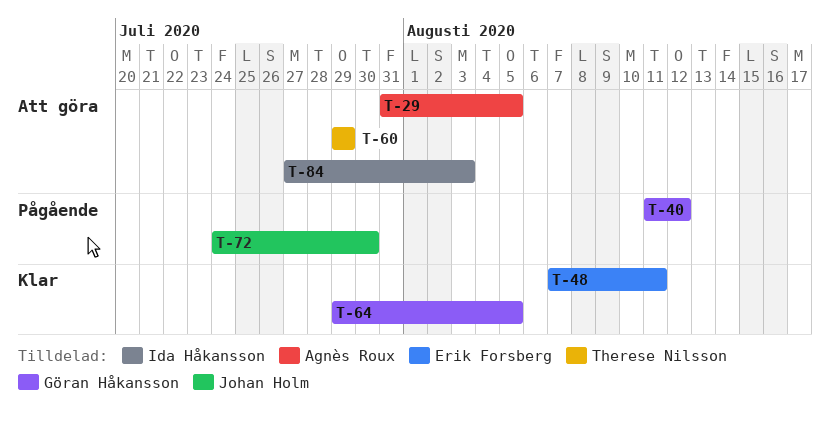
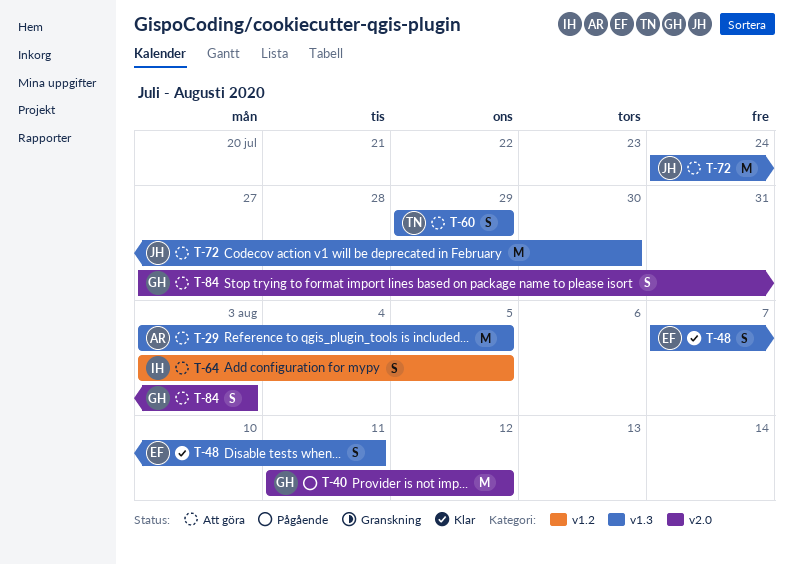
T-29, start: Jul 31 -> Aug 3
T-64, status: Klar -> Att göra
T-64, owner: Göran Håkansson -> Ida Håkansson
T-64, start: Jul 29 -> Aug 3
T-72, status: Pågående -> Att göra
T-84, owner: Ida Håkansson -> Göran Håkansson

